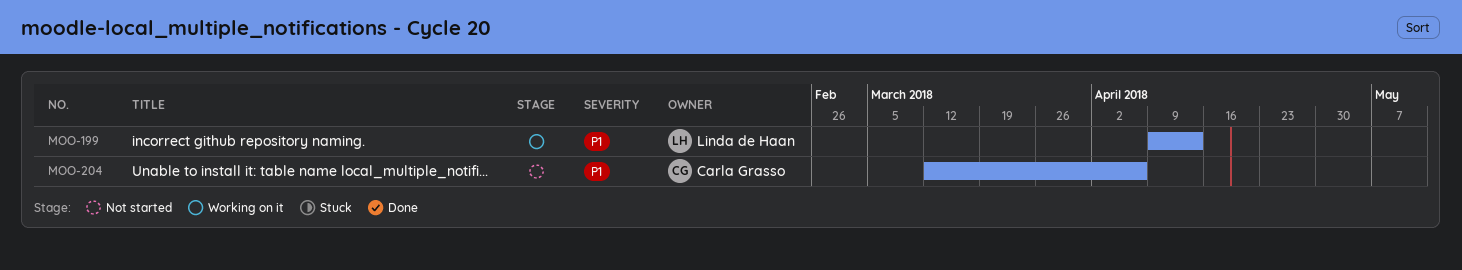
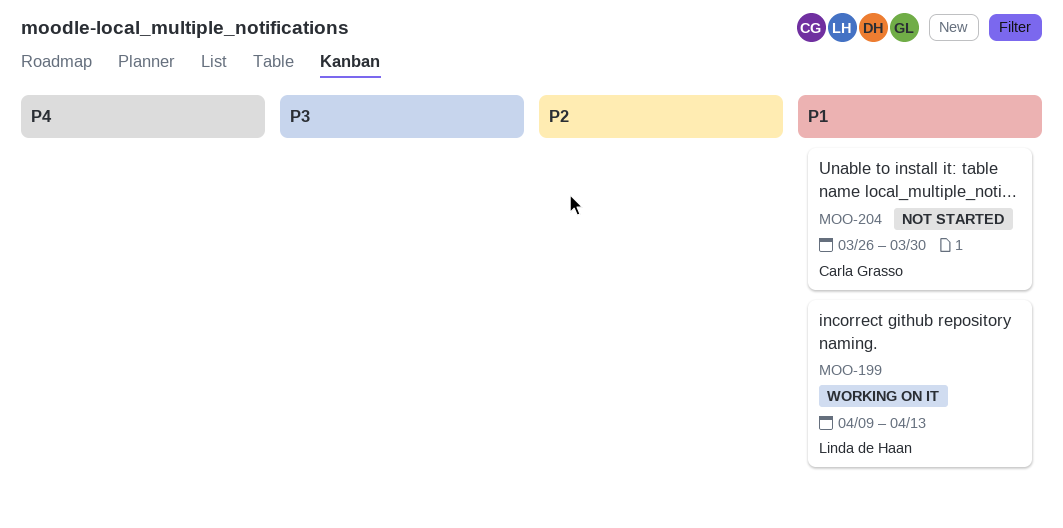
MOO-204, start: Mar 12 -> Mar 26
MOO-204, due: Apr 6 -> Mar 30

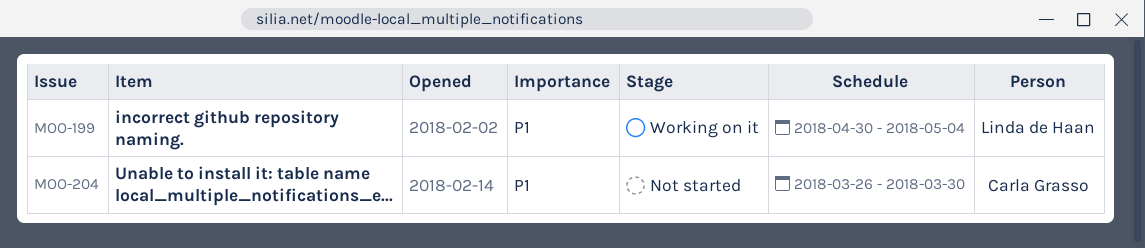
MOO-199, start: Apr 9 -> Apr 30
MOO-199, due: Apr 13 -> May 4

